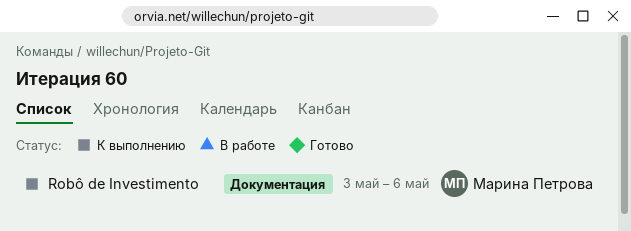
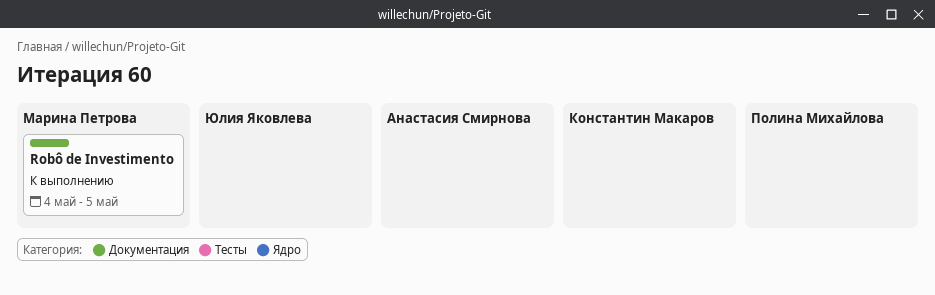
Robô de Investimento, start: May 3 -> May 4
Robô de Investimento, due: May 6 -> May 5

